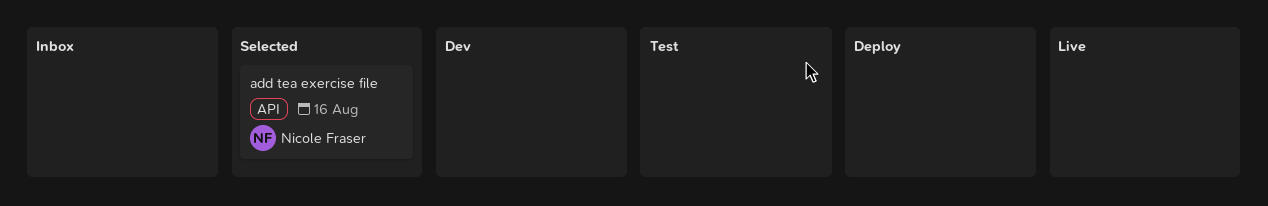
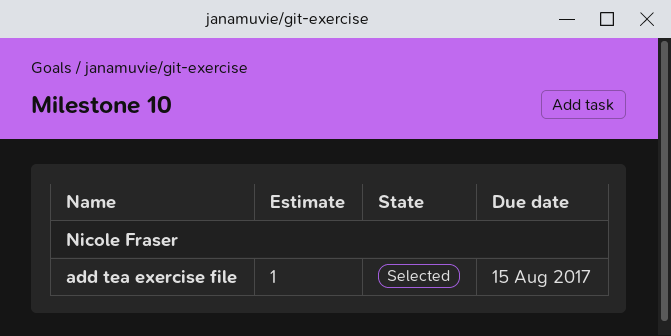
add tea exercise file, due: Aug 16 -> Aug 15

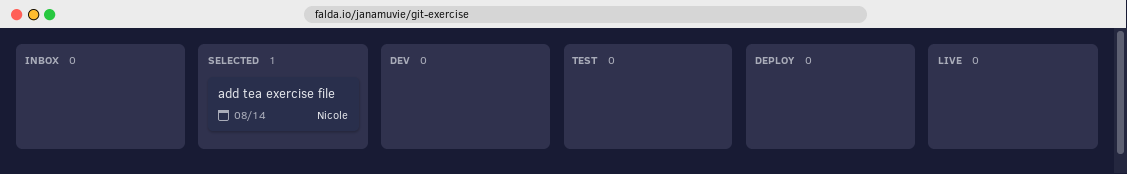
add tea exercise file, due: Aug 15 -> Aug 14

